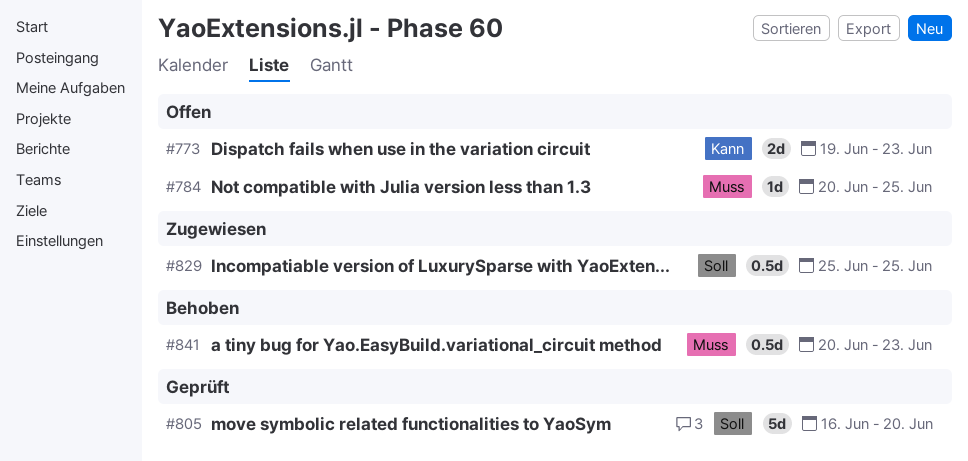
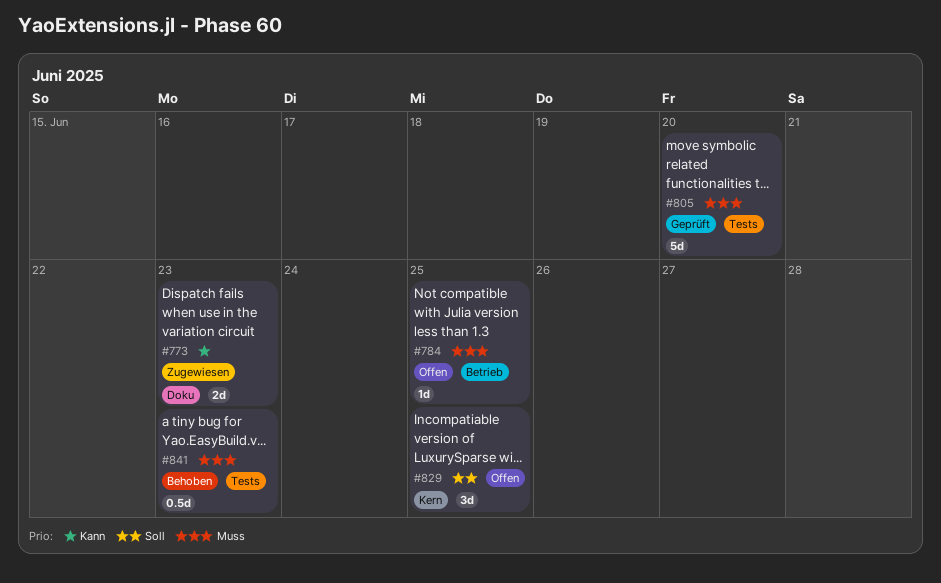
#773, status: Offen -> Zugewiesen
#805, priority: Soll -> Muss
#829, status: Zugewiesen -> Offen
#829, estimate: 0.5d -> 3d

